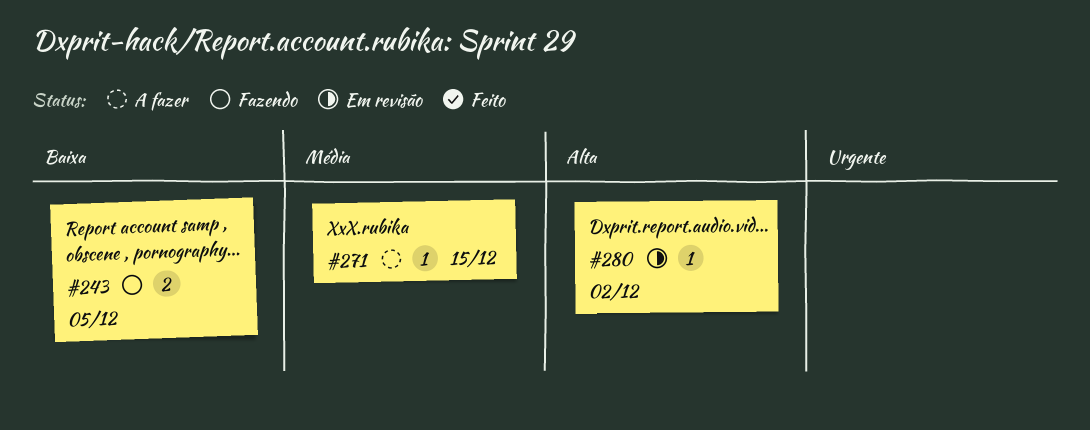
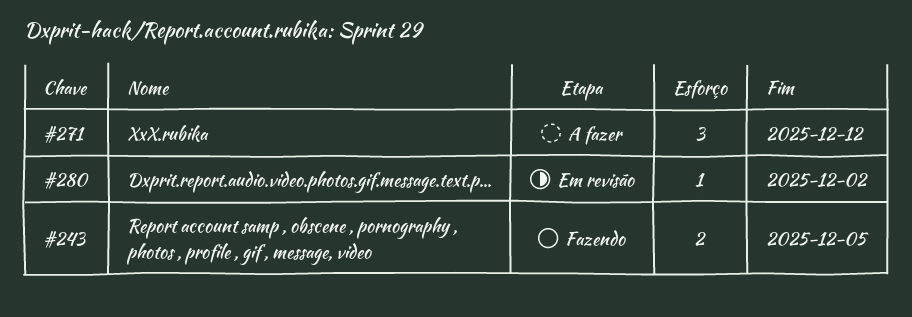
#271, estimate: 1 -> 3
#271, due: Dec 15 -> Dec 12

